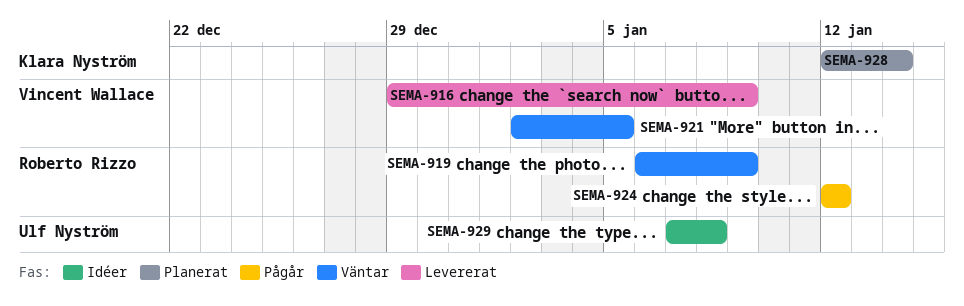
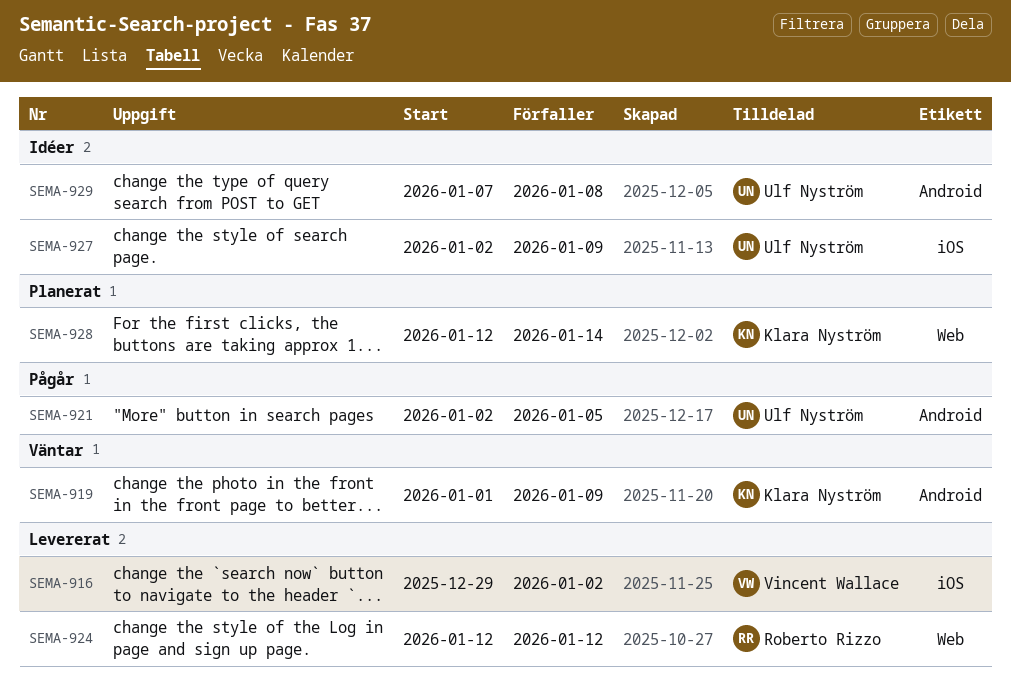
SEMA-916, due: Jan 9 -> Jan 2
SEMA-919, owner: Roberto Rizzo -> Klara Nyström
SEMA-919, start: Jan 6 -> Jan 1
SEMA-921, status: Väntar -> Pågår
SEMA-921, owner: Vincent Wallace -> Ulf Nyström
SEMA-924, status: Pågår -> Levererat
SEMA-927: none -> present

